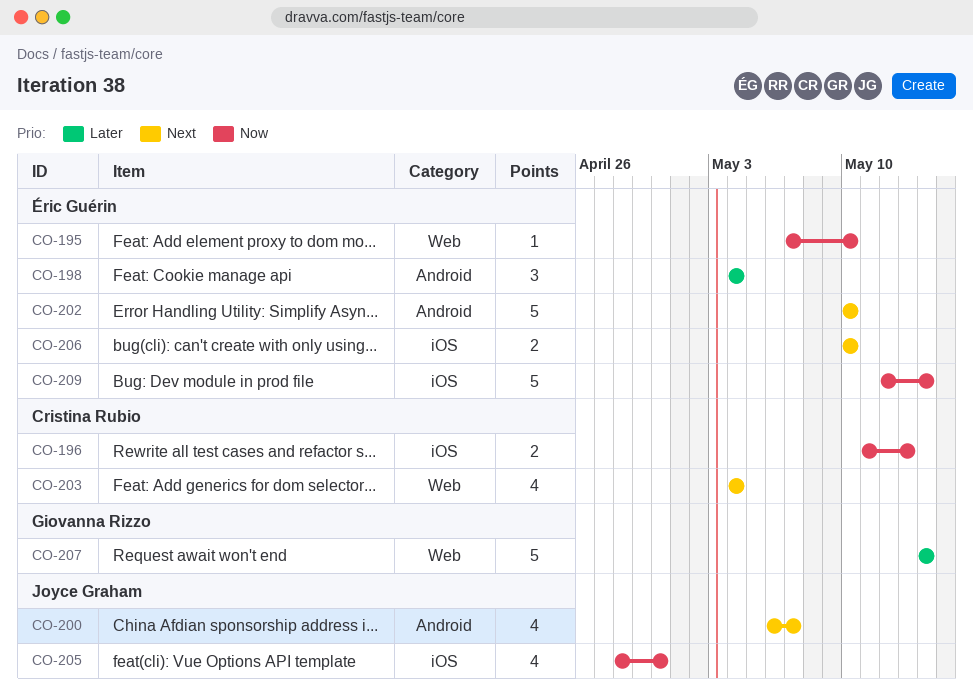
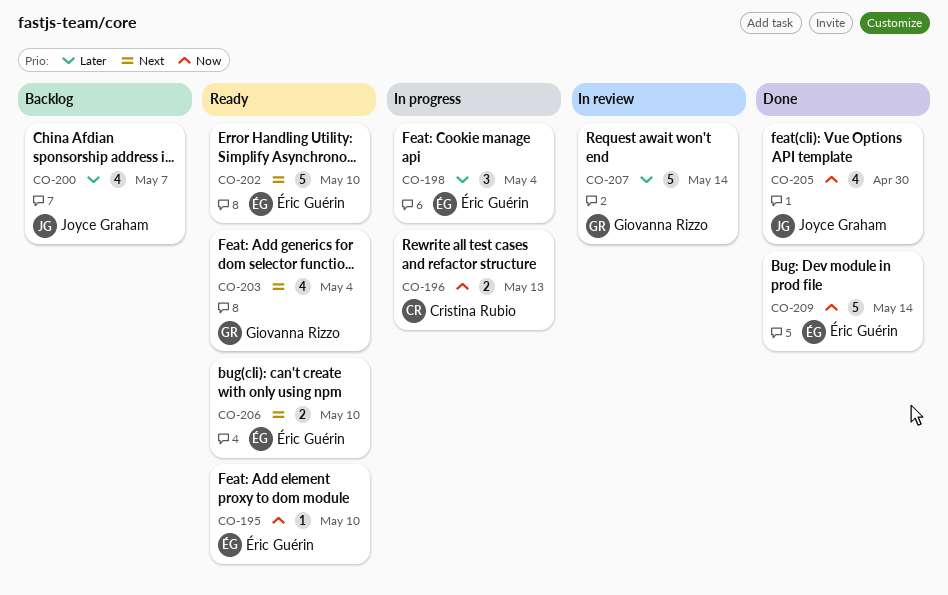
CO-200, priority: Next -> Later
CO-203, owner: Cristina Rubio -> Giovanna Rizzo

